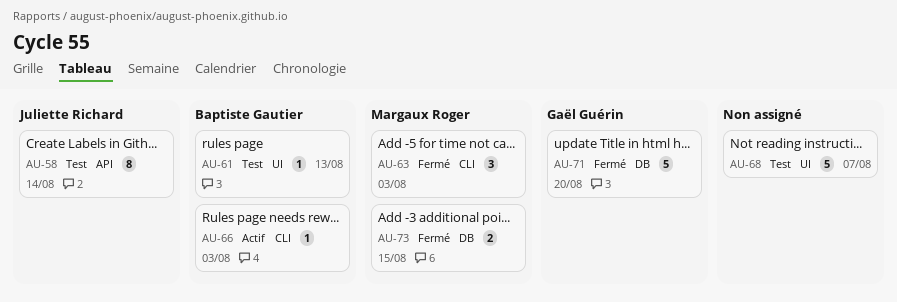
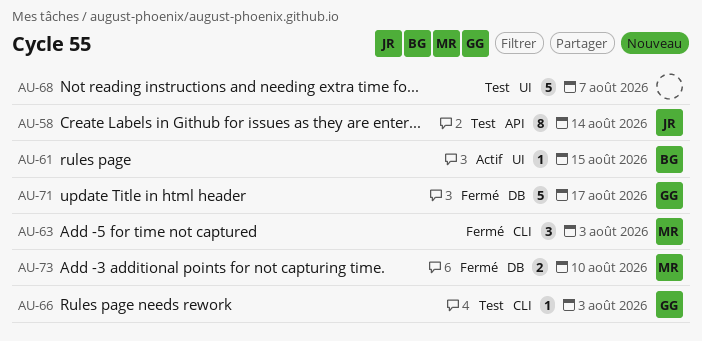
AU-61, status: Test -> Actif
AU-61, due: Aug 13 -> Aug 15
AU-66, status: Actif -> Test
AU-66, owner: Baptiste Gautier -> Gaël Guérin
AU-71, due: Aug 20 -> Aug 17
AU-73, due: Aug 15 -> Aug 10

